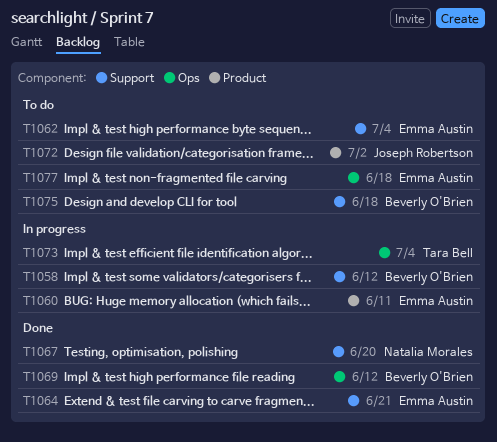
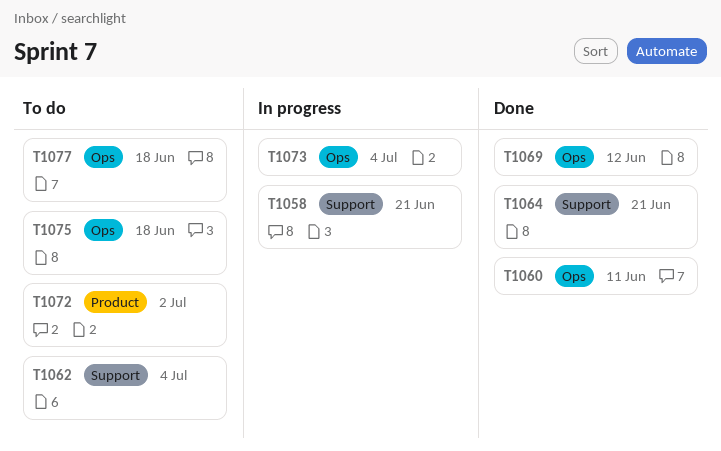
T1058, due: Jun 12 -> Jun 21
T1060, status: In progress -> Done
T1060, label: Product -> Ops
T1067: present -> none
T1075, label: Support -> Ops

